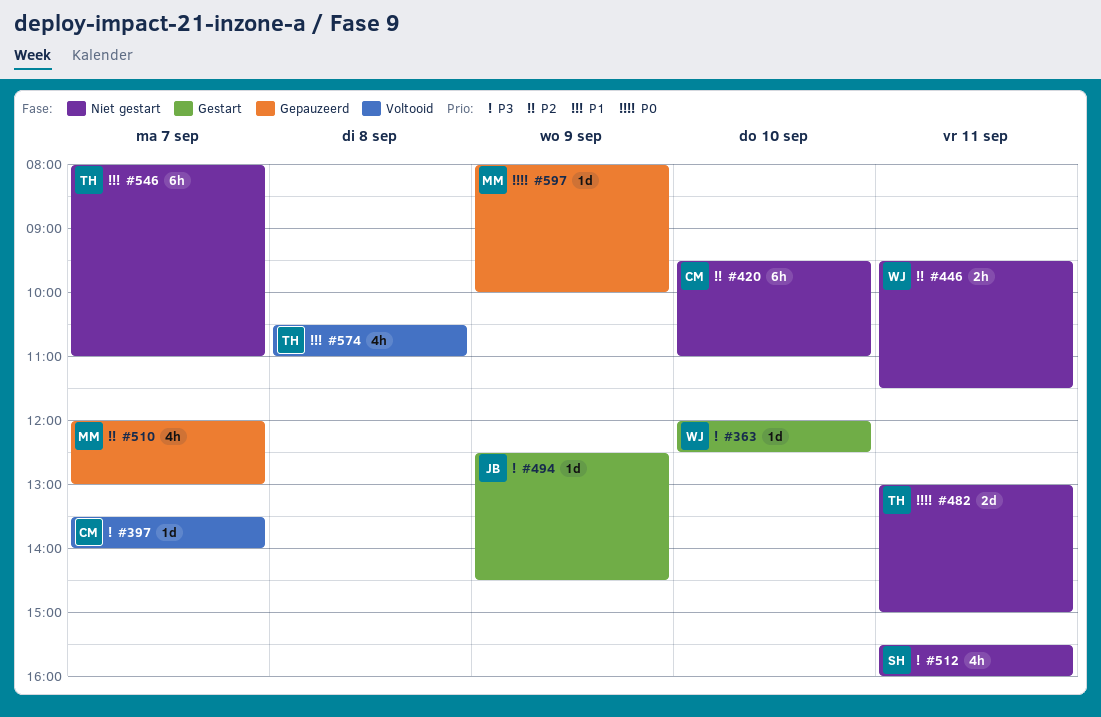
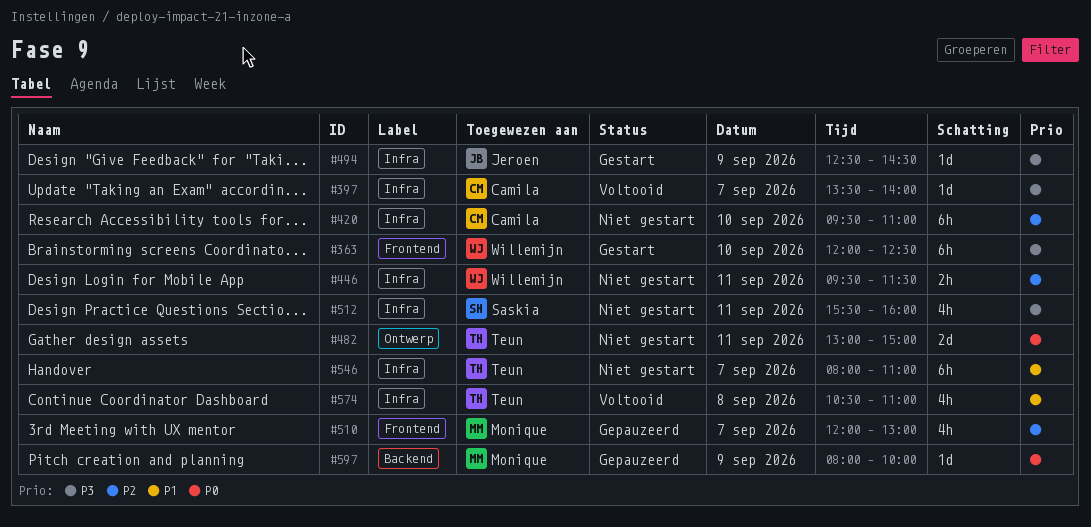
#363, estimate: 1d -> 6h

